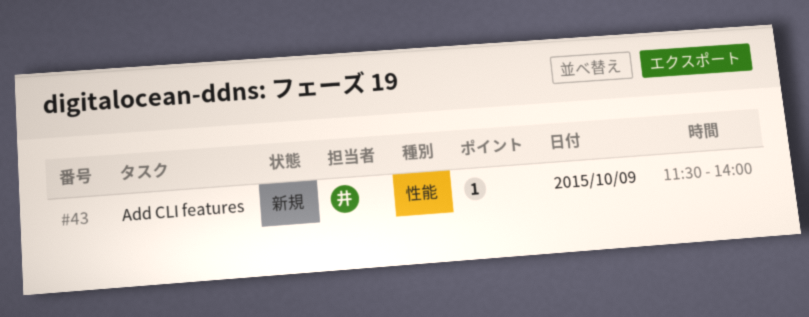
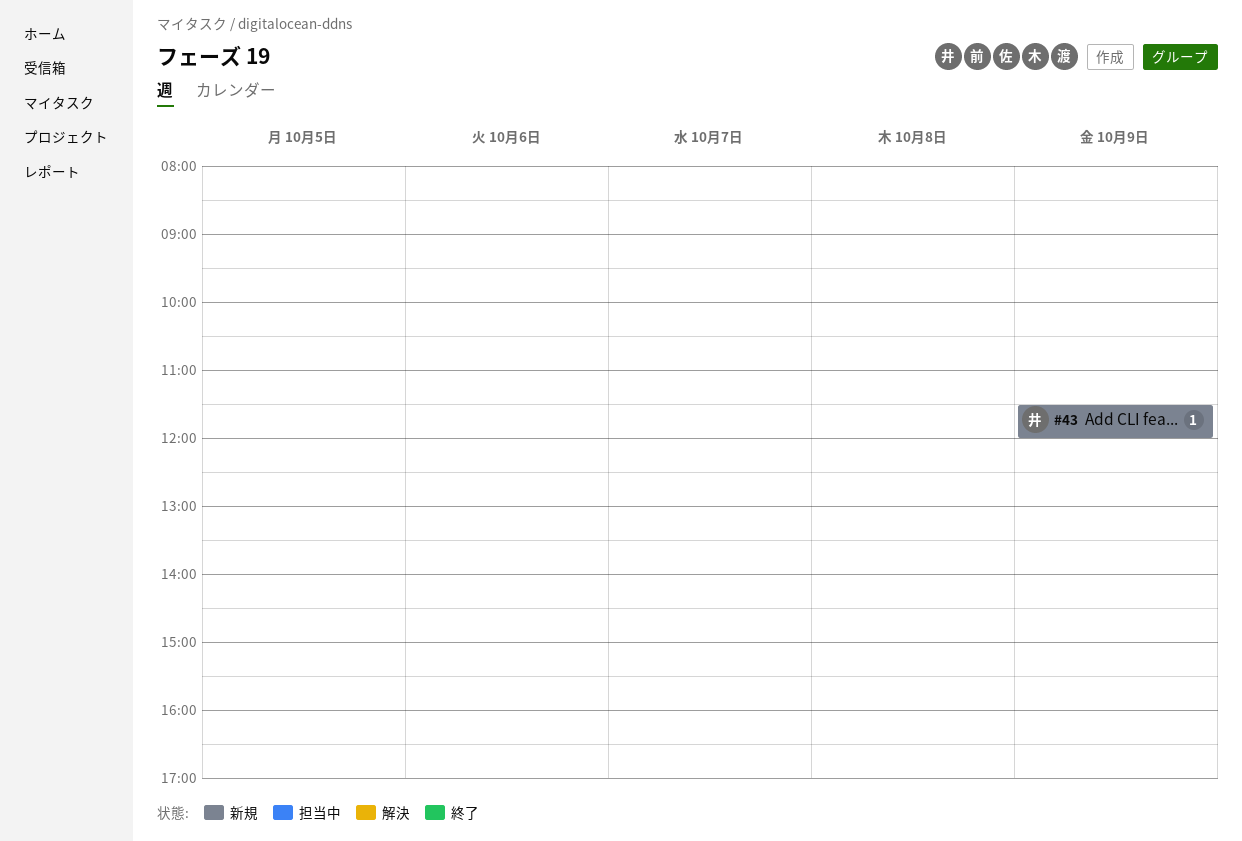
#43, ends: 14:00 -> 12:00

